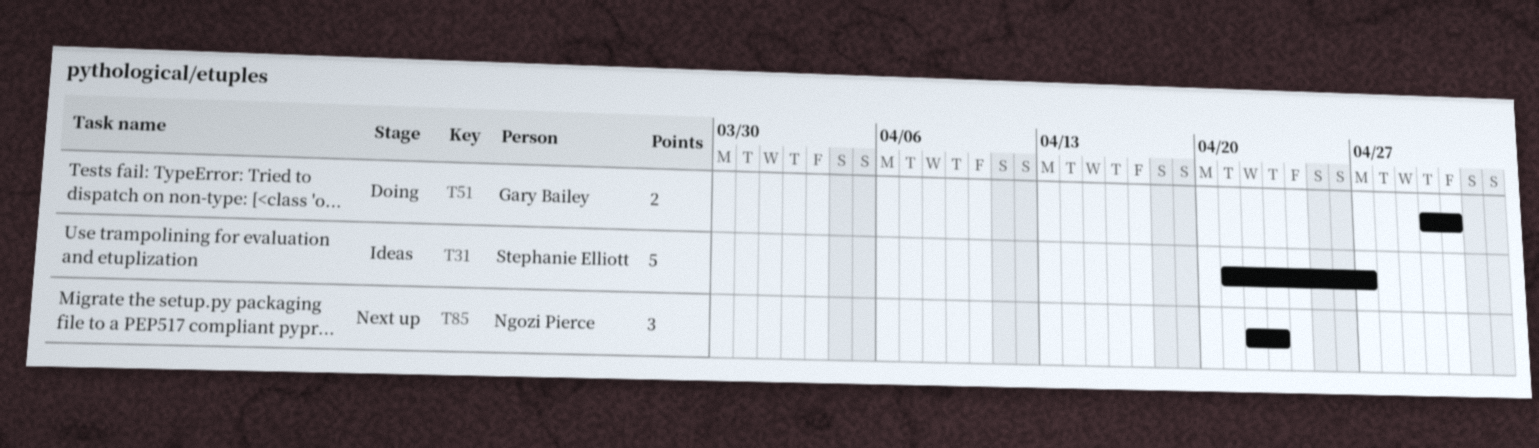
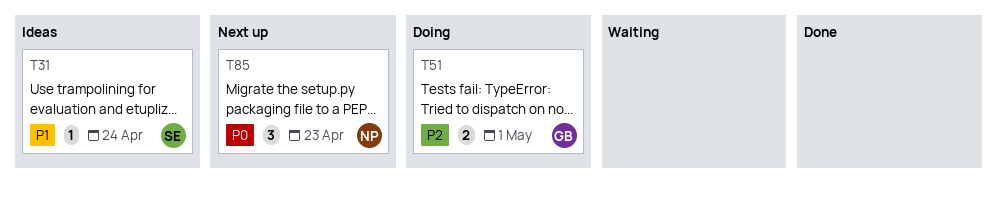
T31, estimate: 5 -> 1
T31, due: Apr 27 -> Apr 24

